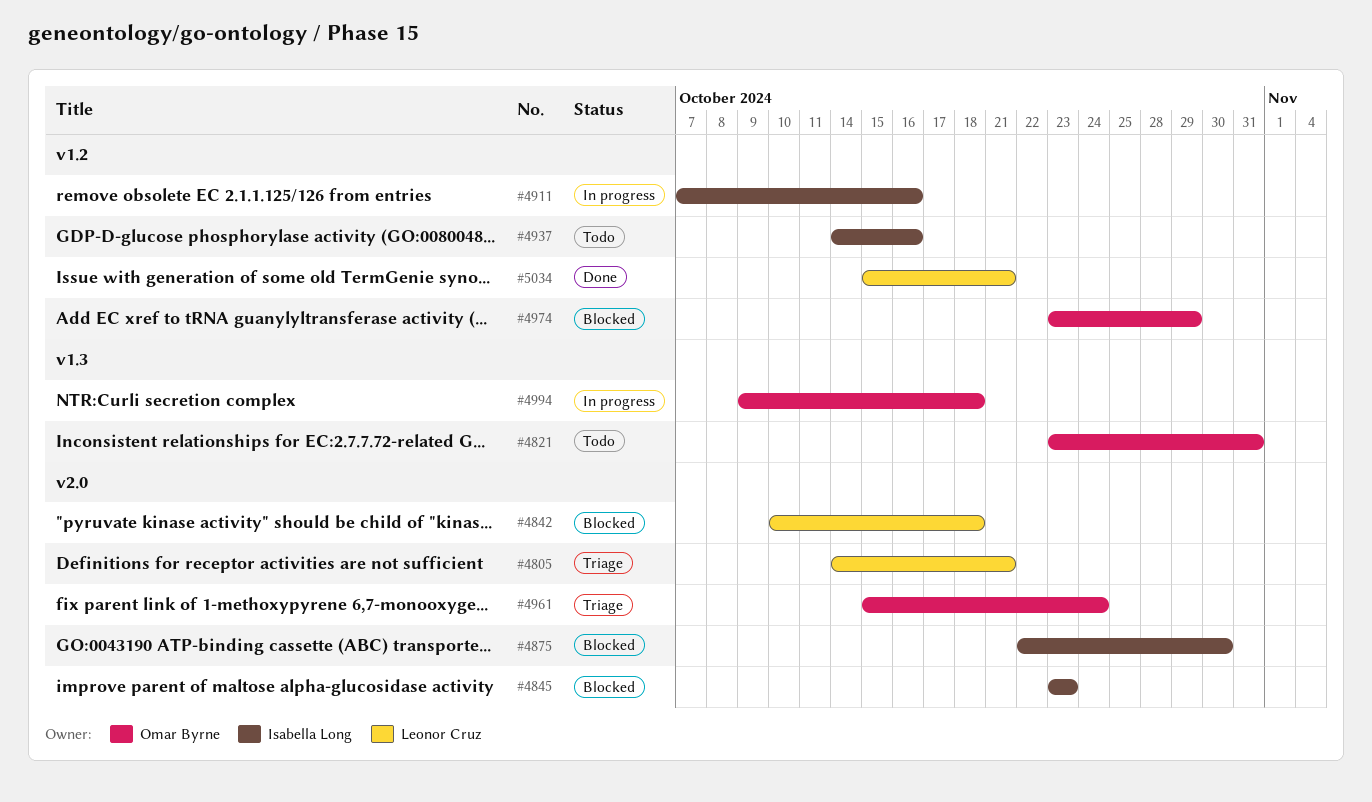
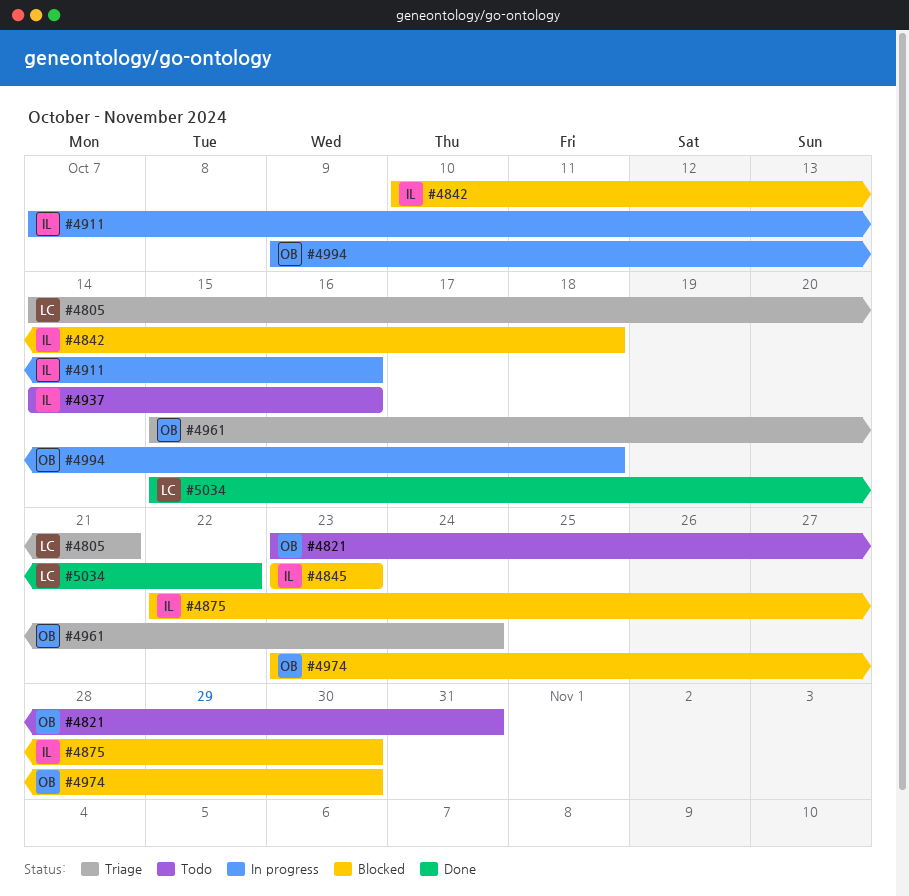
#4842, owner: Leonor Cruz -> Isabella Long
#4974, due: Oct 29 -> Oct 30
#5034, due: Oct 21 -> Oct 22

